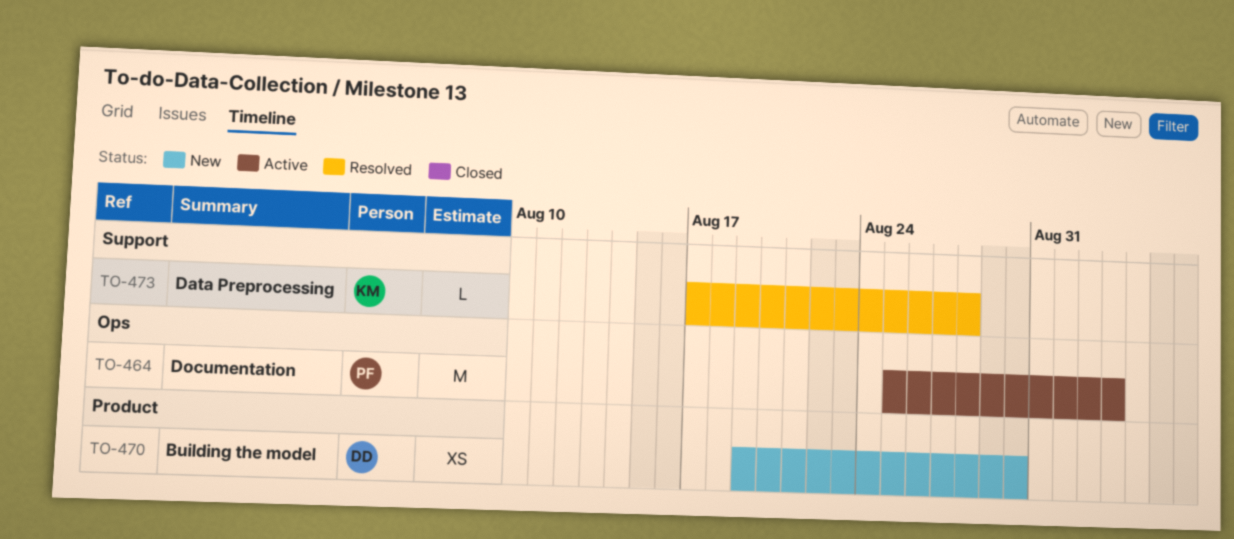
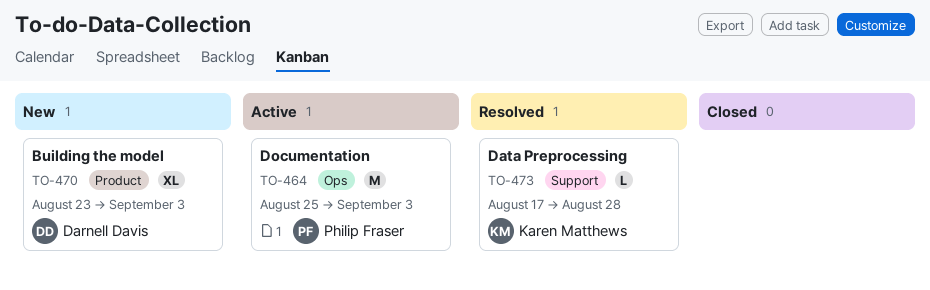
TO-470, estimate: XS -> XL
TO-470, start: Aug 19 -> Aug 23
TO-470, due: Aug 30 -> Sep 3

